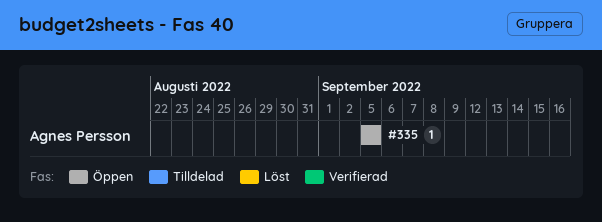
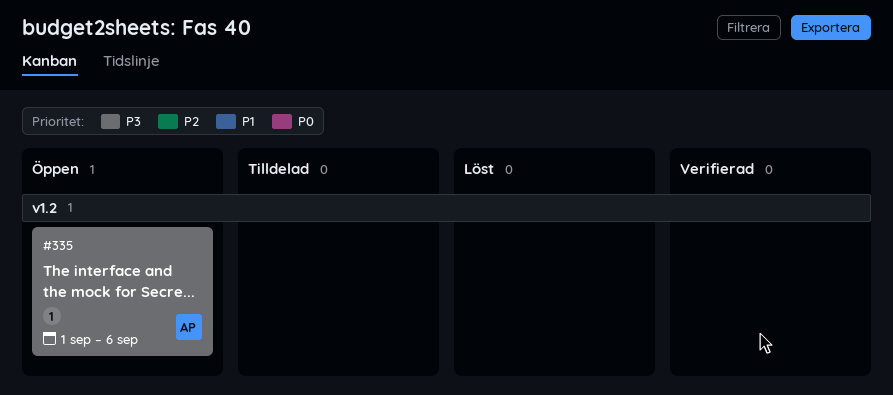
#335, start: Sep 5 -> Sep 1
#335, due: Sep 5 -> Sep 6

